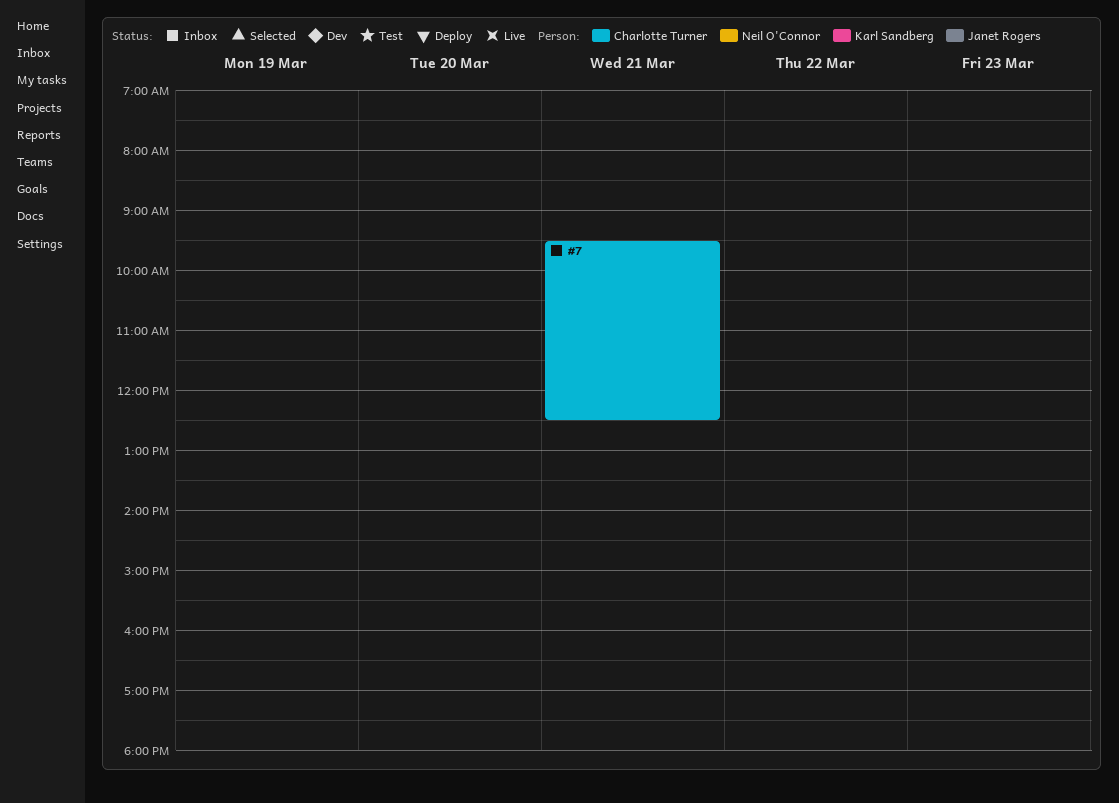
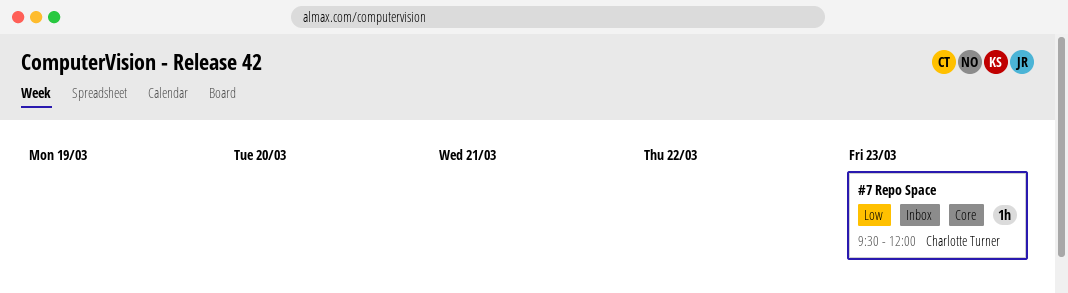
#7, day: Mar 21 -> Mar 23
#7, ends: 12:30 -> 12:00

